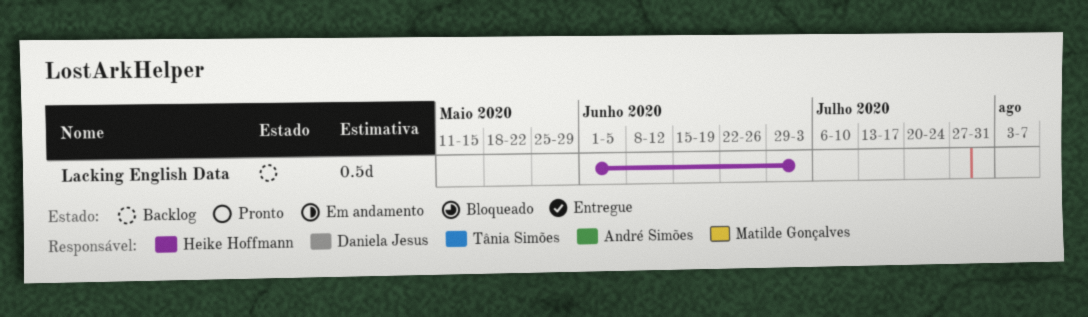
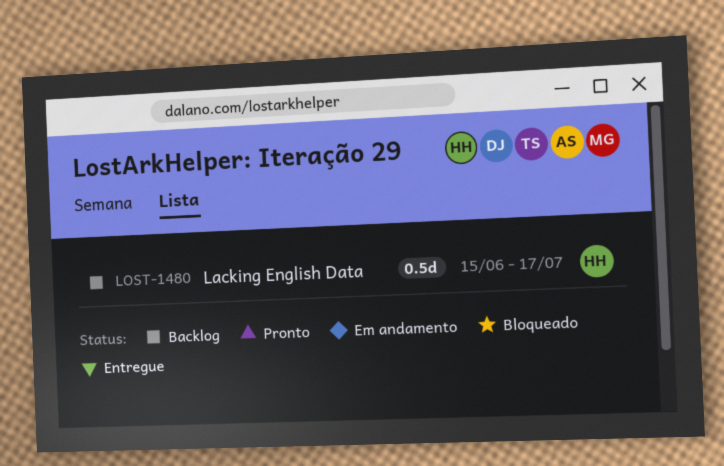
Lacking English Data, start: Jun 1 -> Jun 15
Lacking English Data, due: Jul 3 -> Jul 17

